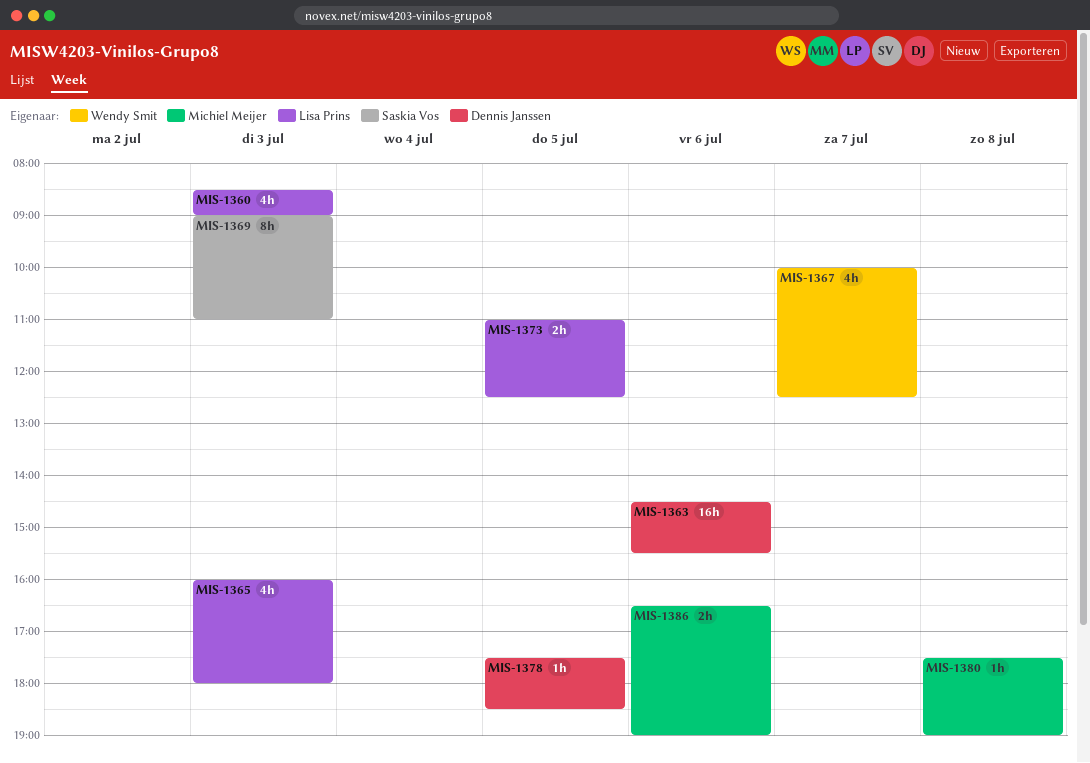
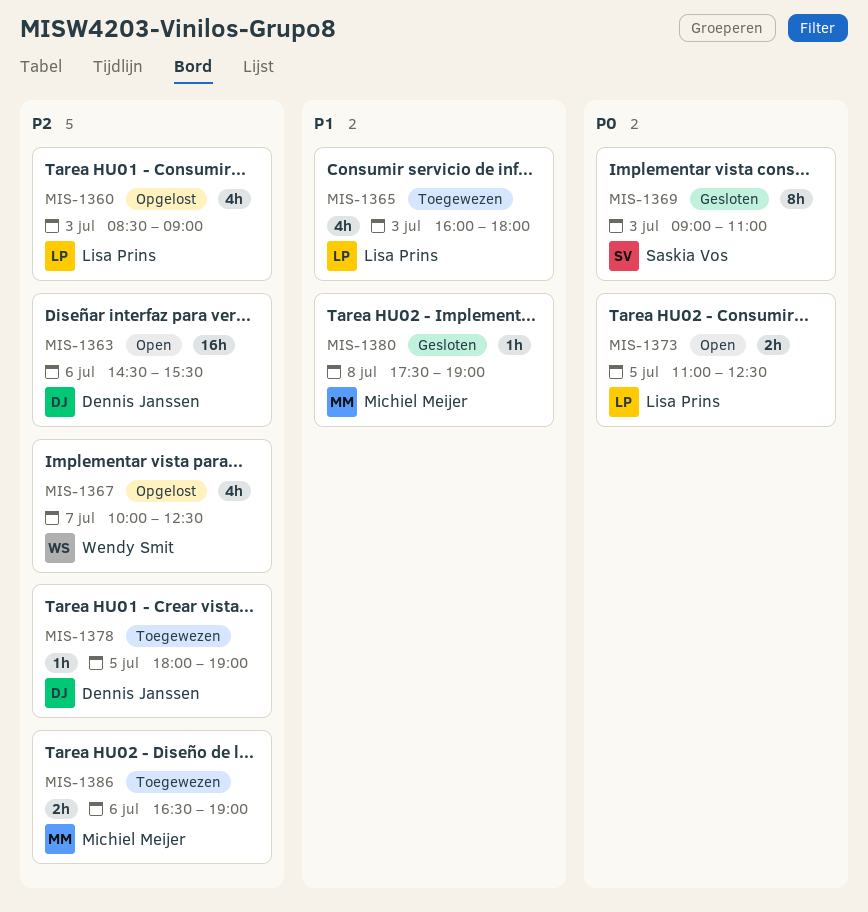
MIS-1378, begins: 17:30 -> 18:00
MIS-1378, ends: 18:30 -> 19:00

